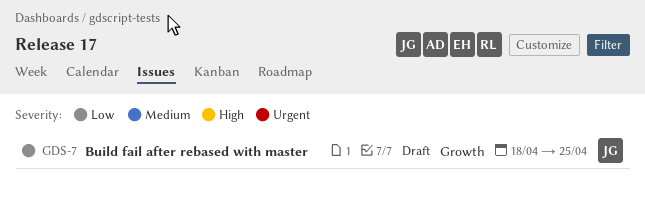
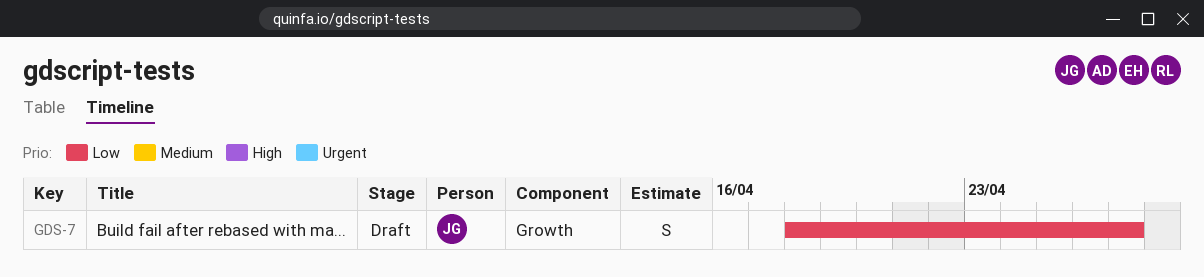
GDS-7, due: Apr 25 -> Apr 27

